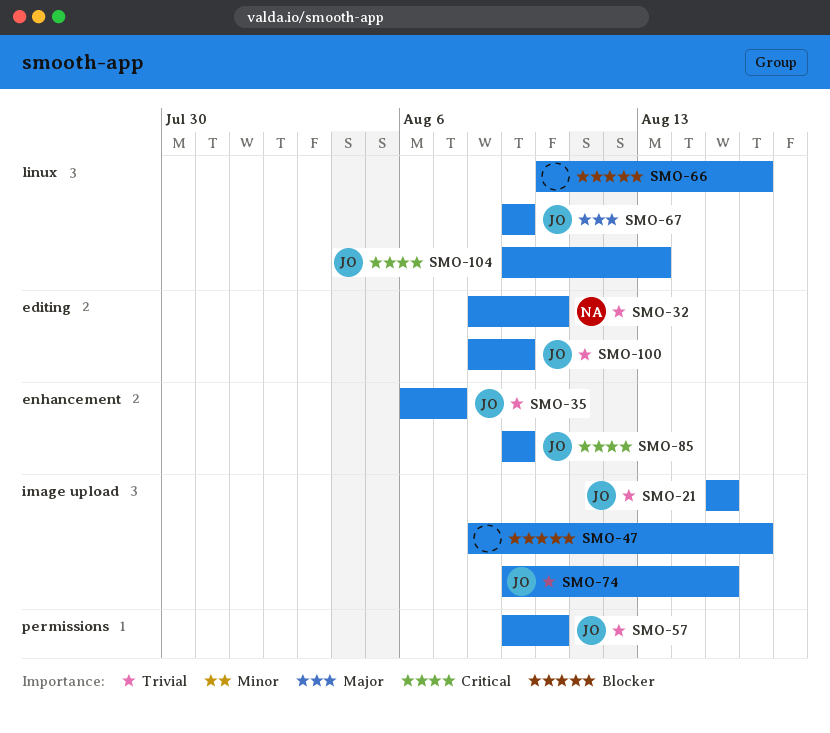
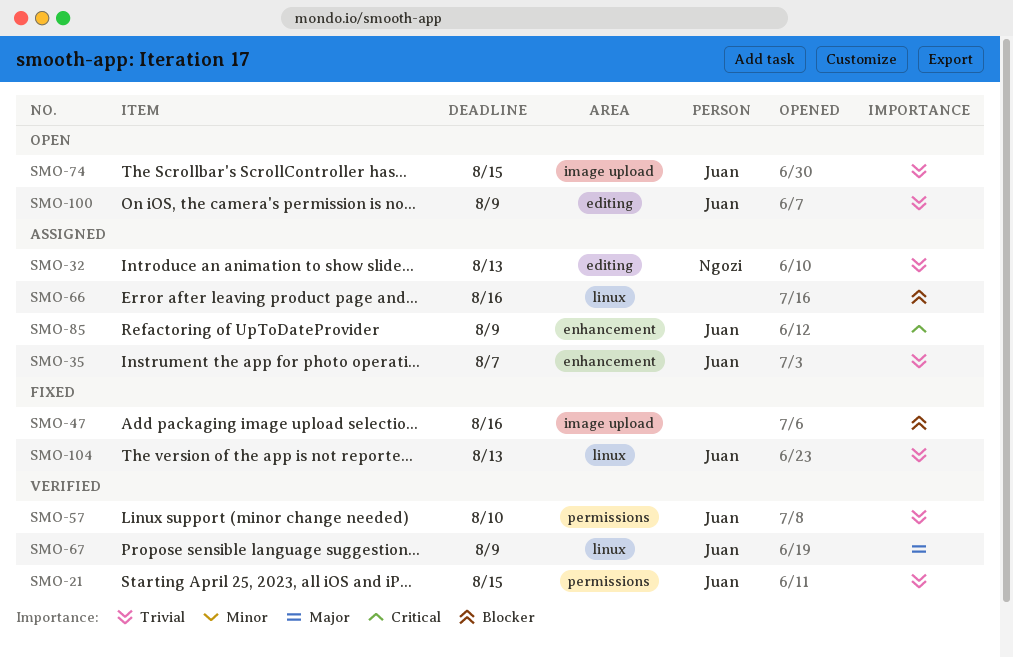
SMO-21, label: image upload -> permissions
SMO-32, due: Aug 10 -> Aug 13
SMO-104, priority: Critical -> Trivial

